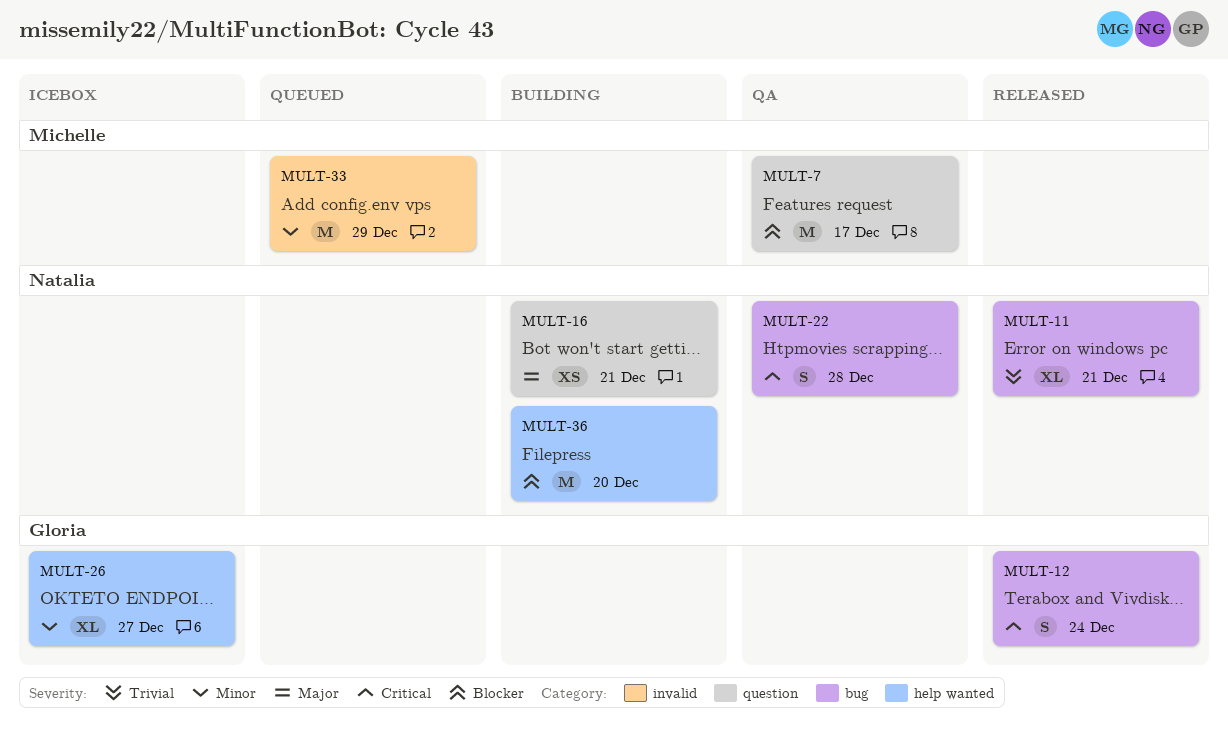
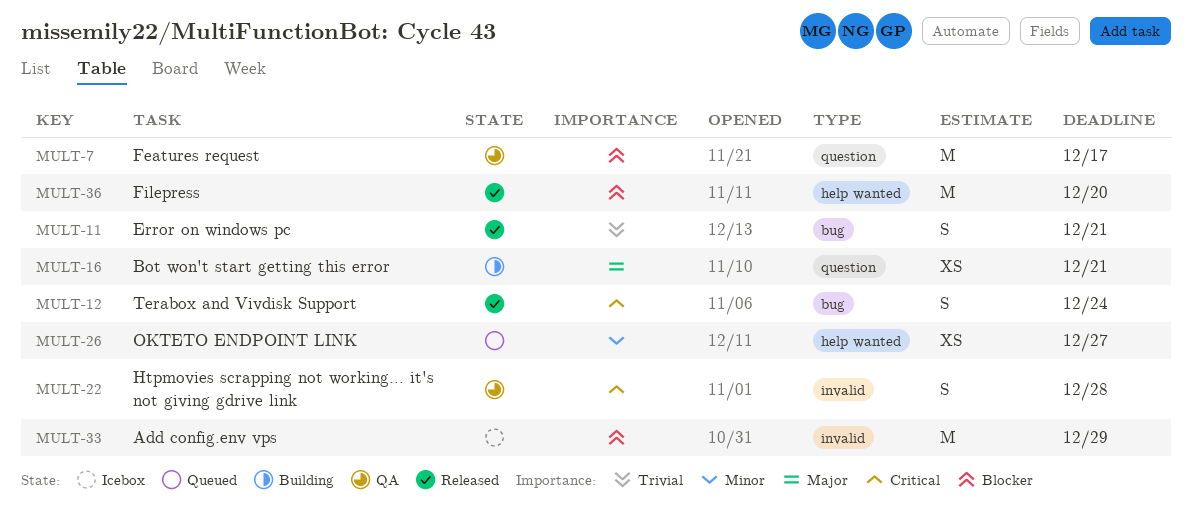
MULT-11, estimate: XL -> S
MULT-22, label: bug -> invalid
MULT-26, status: Icebox -> Queued
MULT-26, estimate: XL -> XS
MULT-33, status: Queued -> Icebox
MULT-33, priority: Minor -> Blocker
MULT-36, status: Building -> Released

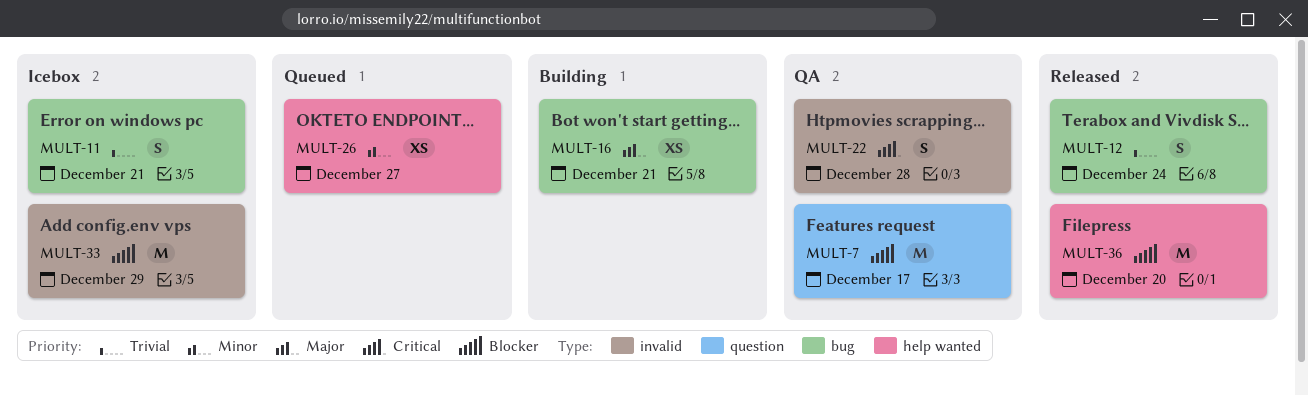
MULT-11, status: Released -> Icebox
MULT-12, priority: Critical -> Trivial
MULT-16, label: question -> bug

